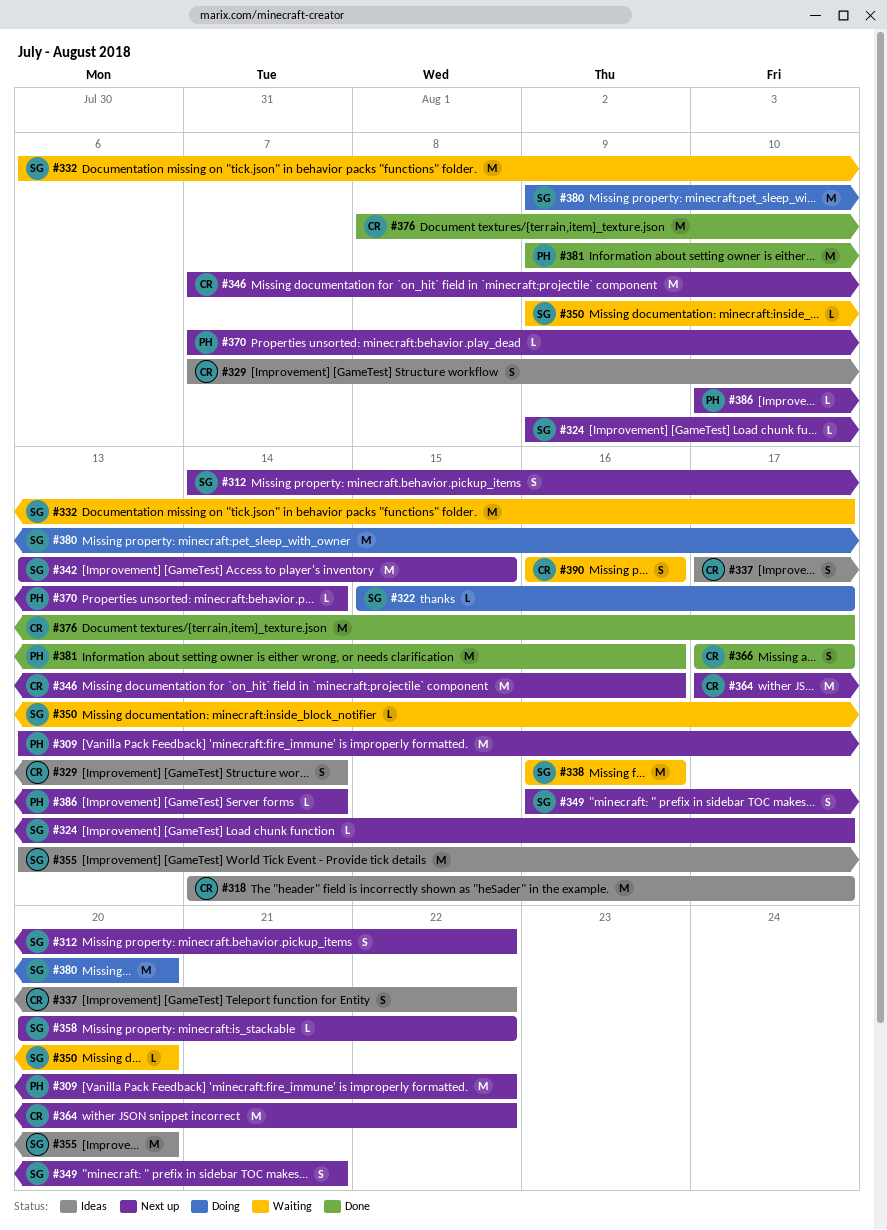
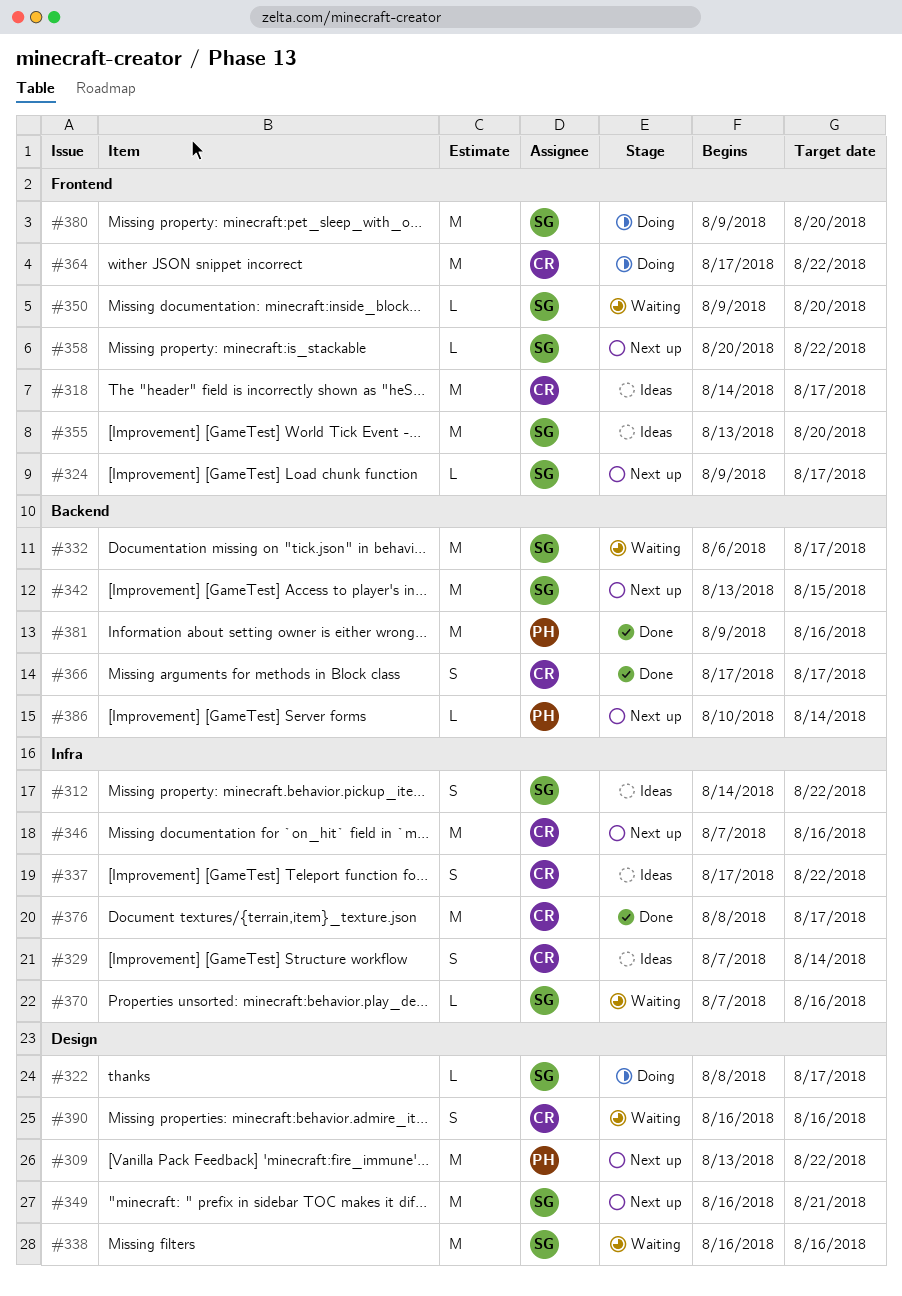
#312, status: Next up -> Ideas
#322, start: Aug 15 -> Aug 8
#349, estimate: S -> M
#364, status: Next up -> Doing
#370, status: Next up -> Waiting
#370, owner: PH -> SG
#370, due: Aug 14 -> Aug 16

